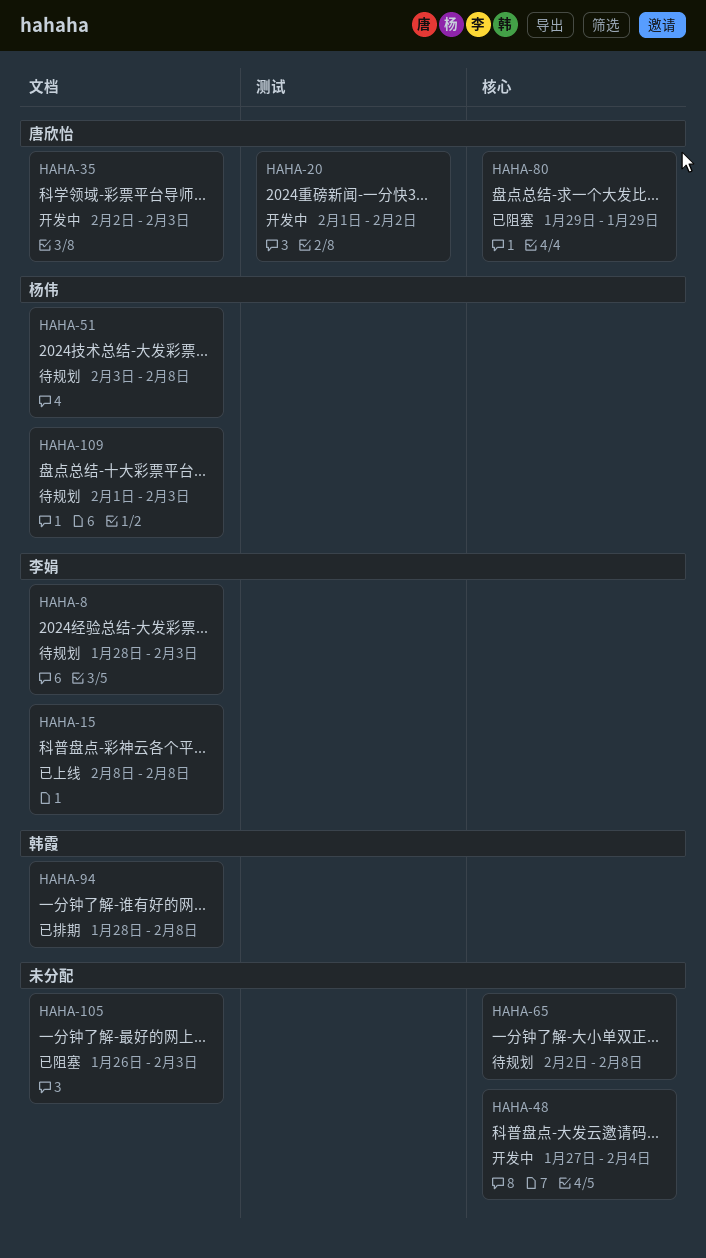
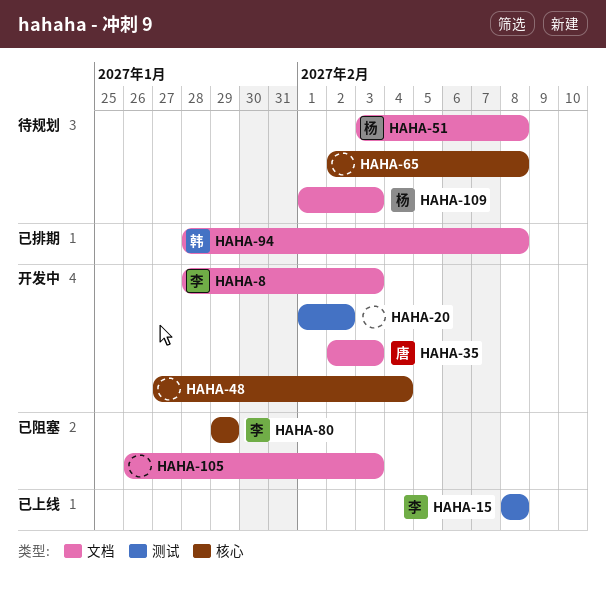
HAHA-8, status: 待规划 -> 开发中
HAHA-15, label: 文档 -> 测试
HAHA-20, owner: 唐欣怡 -> none
HAHA-80, owner: 唐欣怡 -> 李娟

